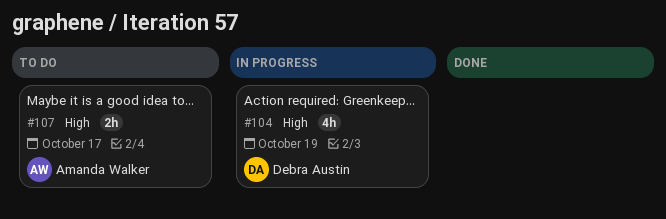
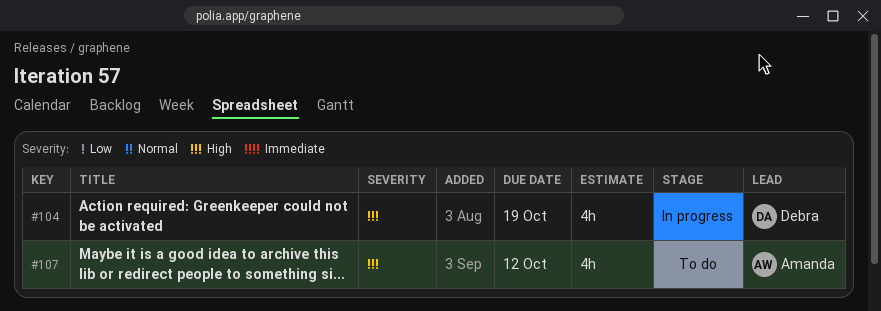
#107, estimate: 2h -> 4h
#107, due: Oct 17 -> Oct 12

